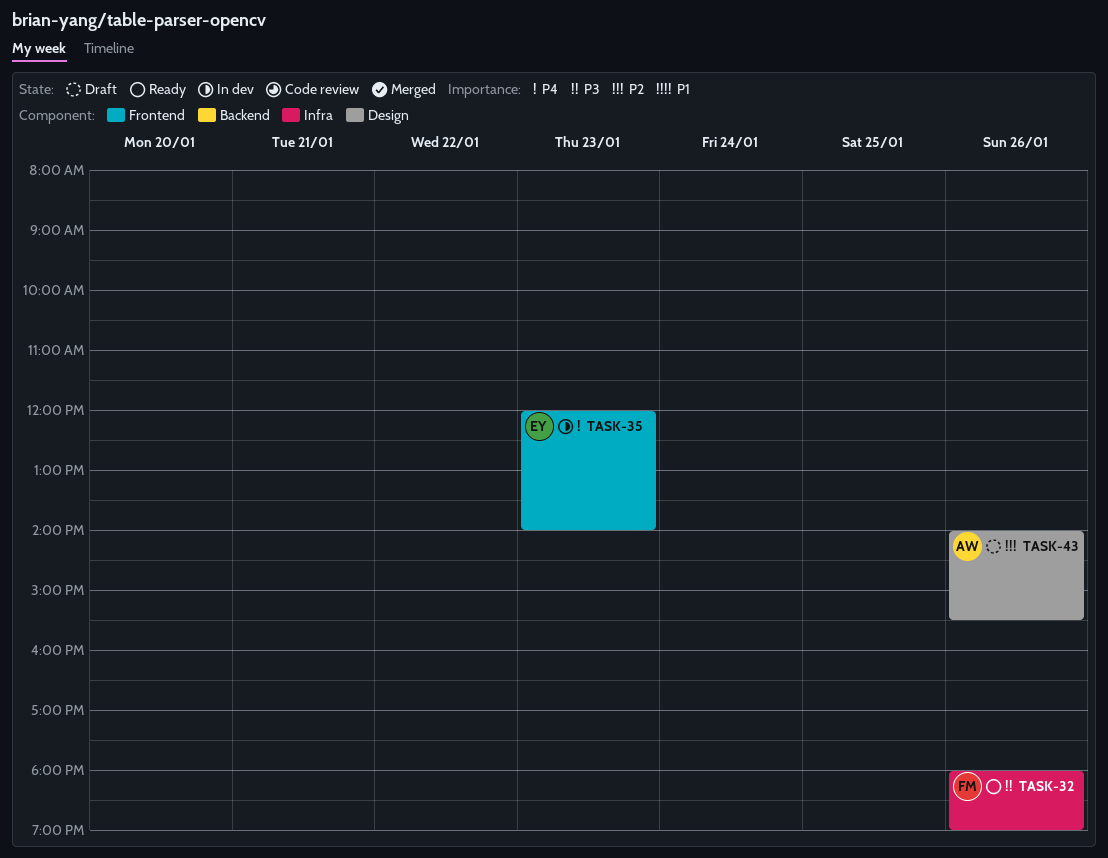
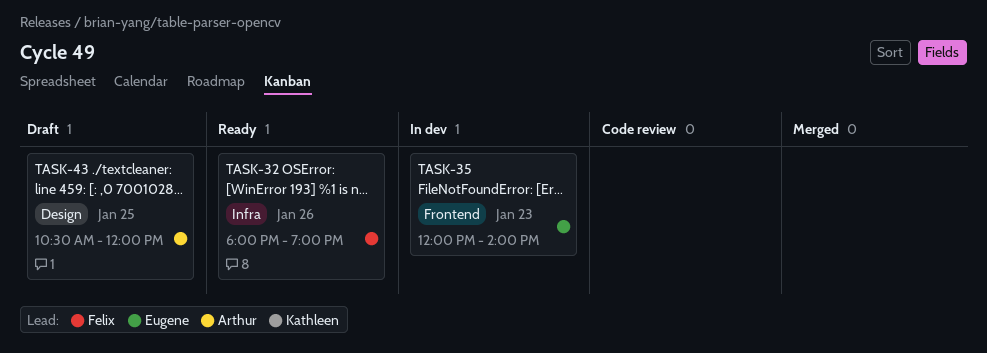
TASK-43, day: Jan 26 -> Jan 25
TASK-43, begins: 14:00 -> 10:30
TASK-43, ends: 15:30 -> 12:00

